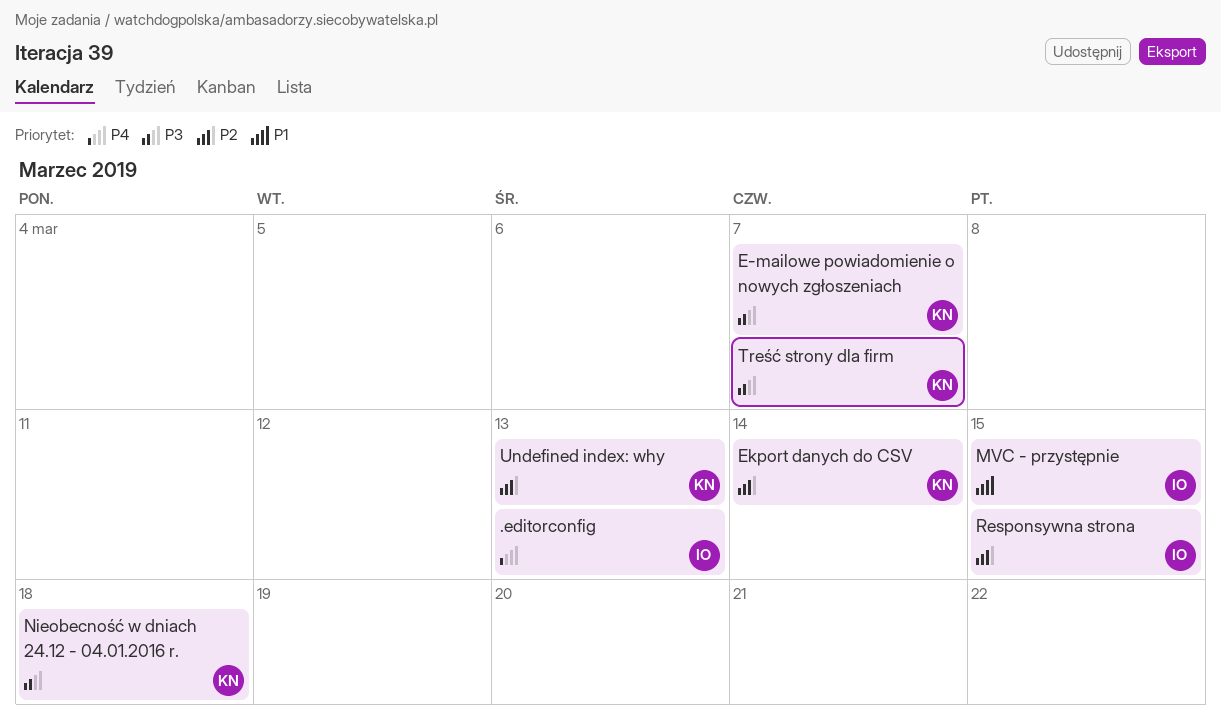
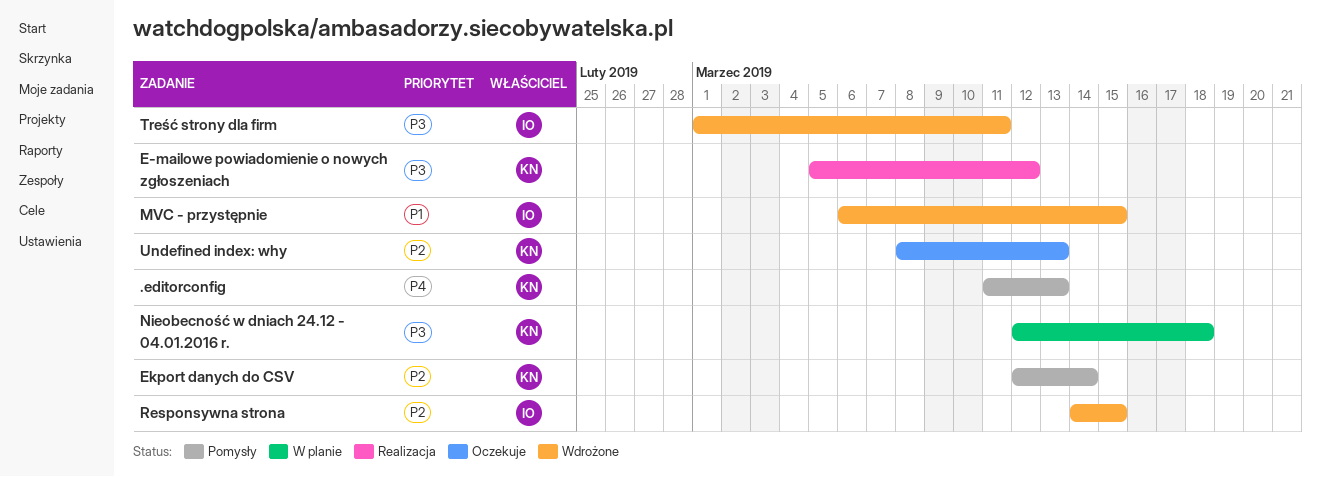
.editorconfig, owner: IO -> KN
E-mailowe powiadomienie o nowych zgłoszeniach, due: Mar 7 -> Mar 12
Treść strony dla firm, owner: KN -> IO
Treść strony dla firm, due: Mar 7 -> Mar 11

